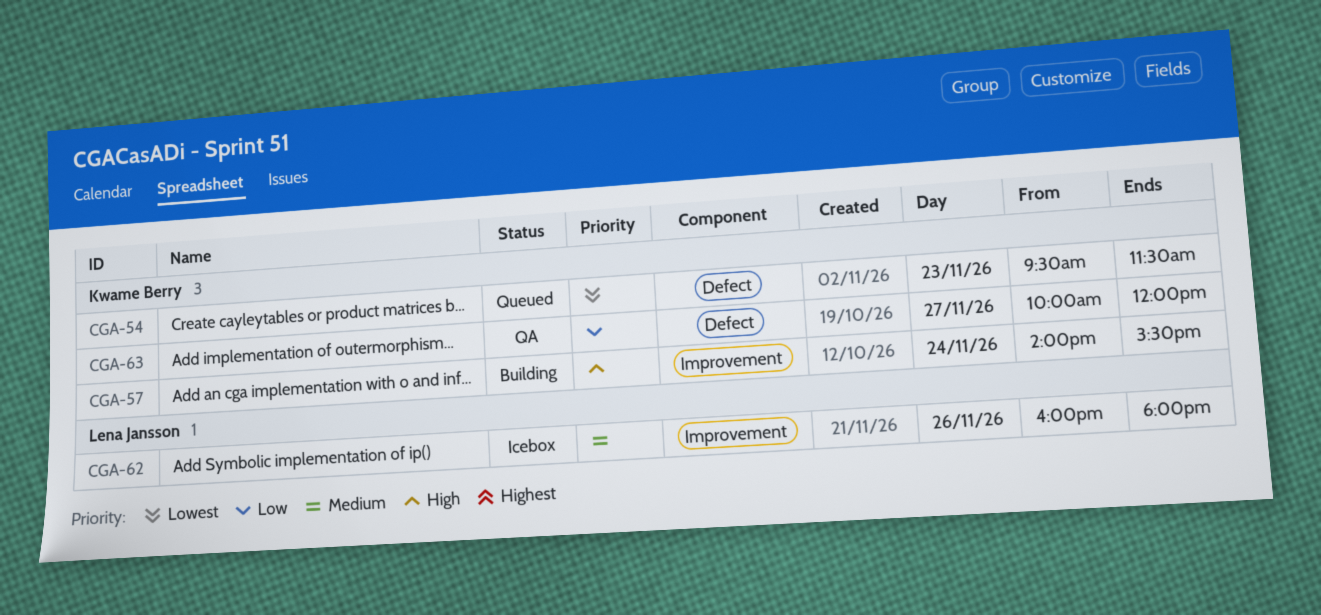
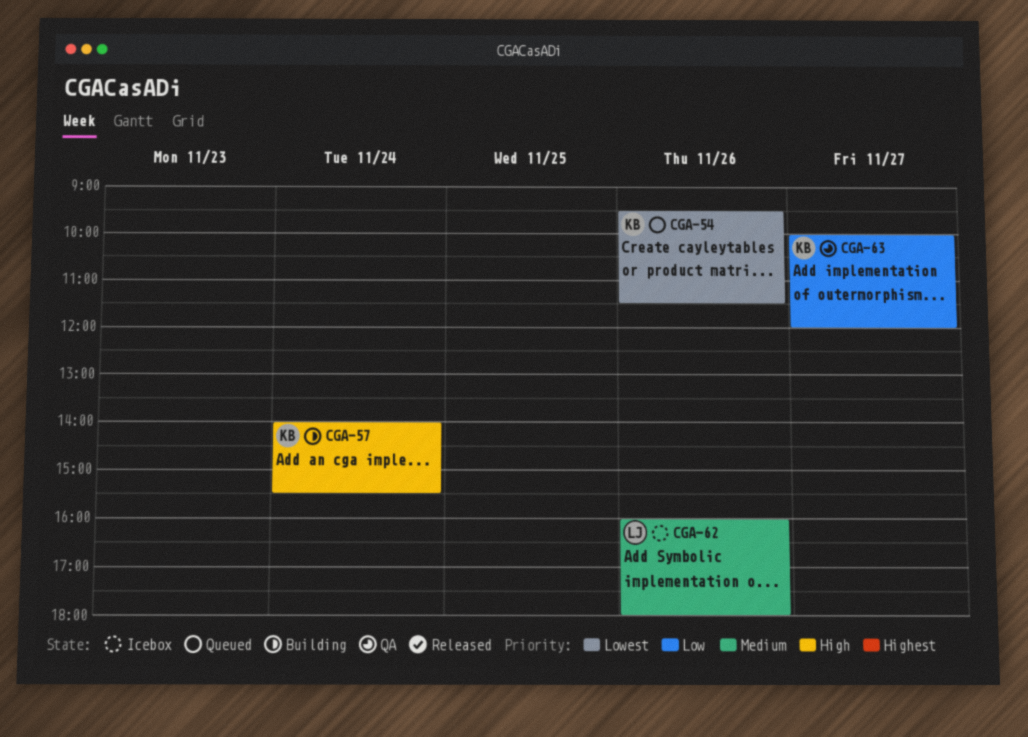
CGA-54, day: Nov 23 -> Nov 26

